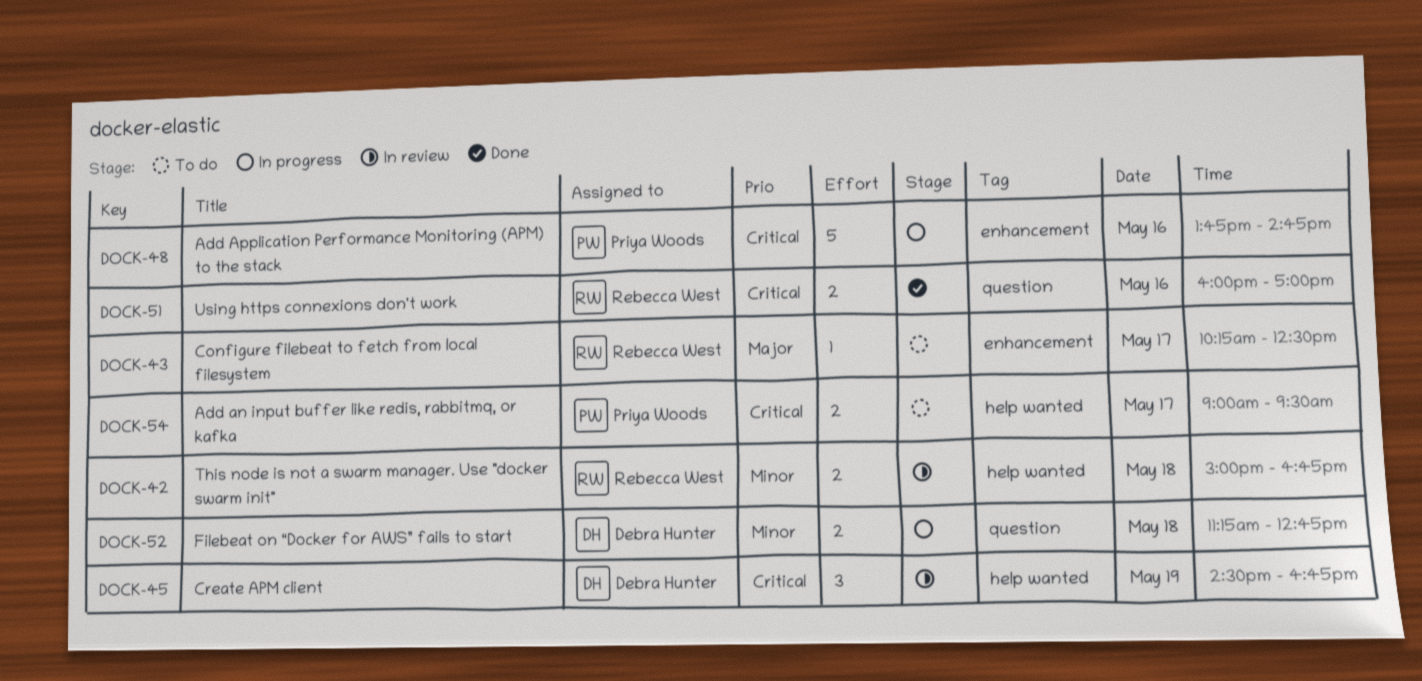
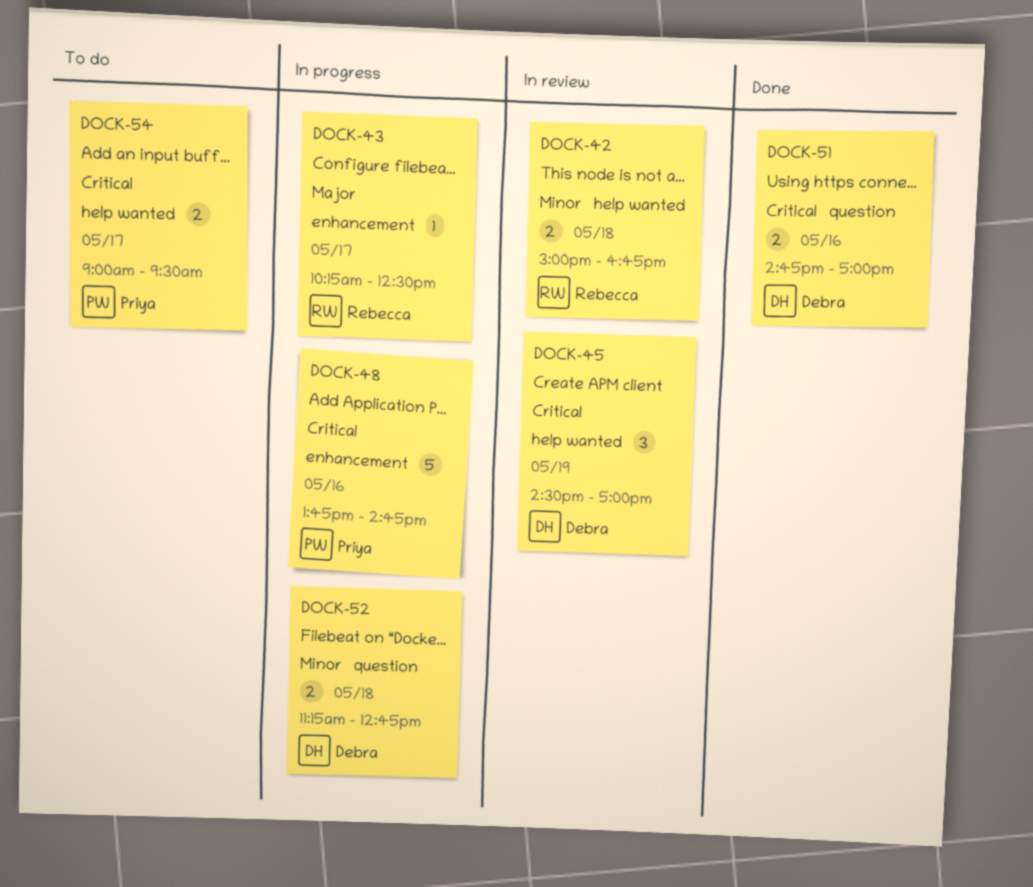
DOCK-43, status: To do -> In progress
DOCK-45, ends: 16:45 -> 17:00
DOCK-51, owner: Rebecca West -> Debra Hunter
DOCK-51, begins: 16:00 -> 14:45

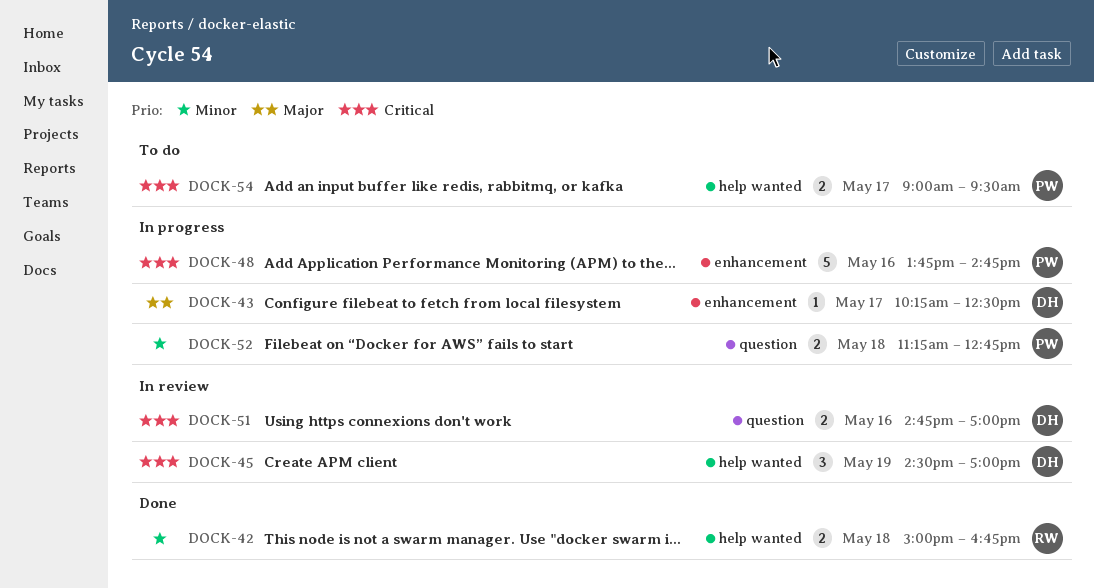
DOCK-42, status: In review -> Done
DOCK-43, owner: Rebecca -> Debra
DOCK-51, status: Done -> In review
DOCK-52, owner: Debra -> Priya

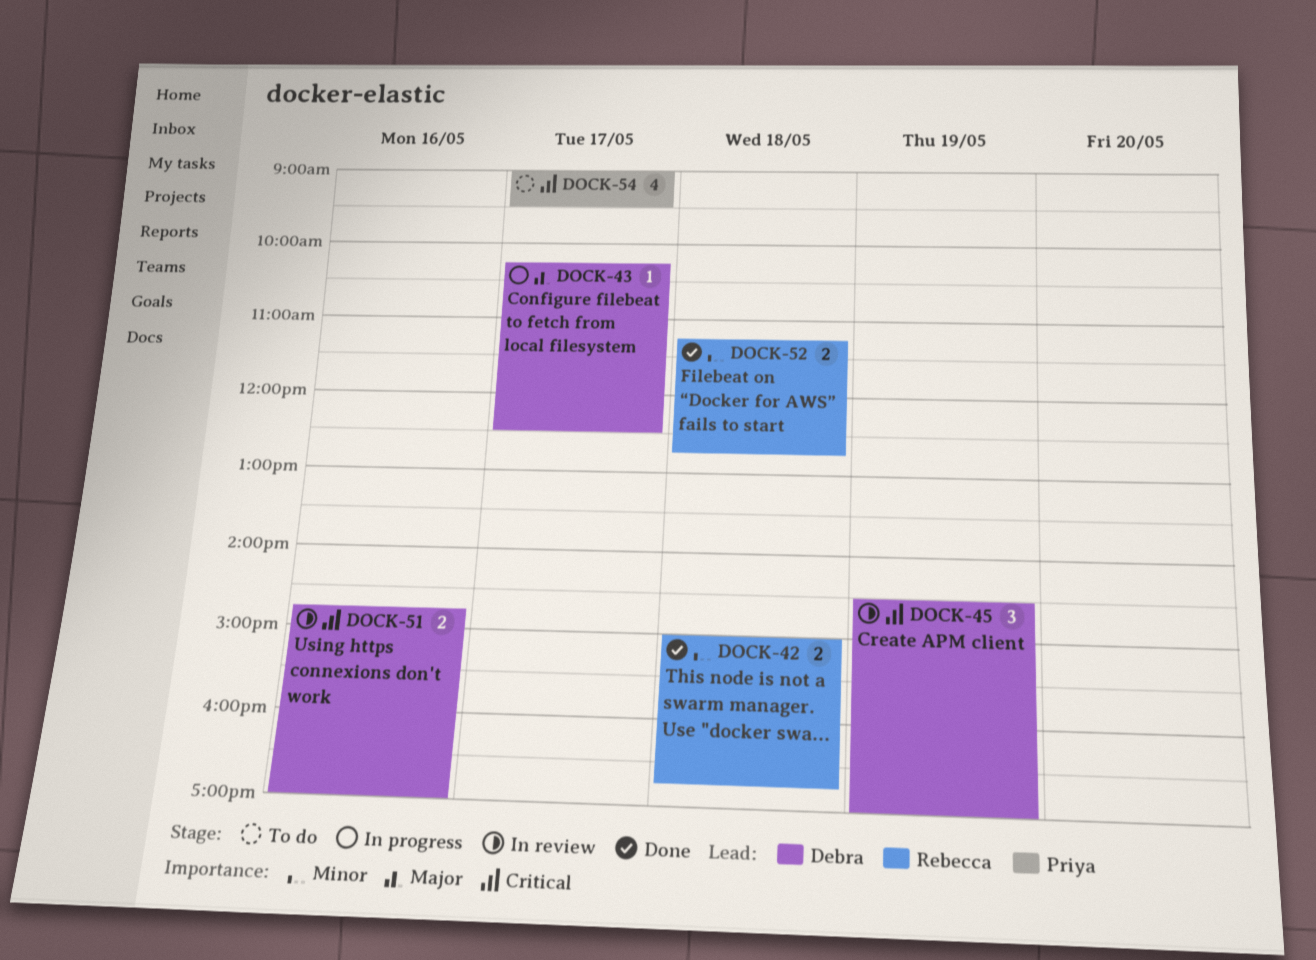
DOCK-48: present -> none
DOCK-52, status: In progress -> Done
DOCK-52, owner: Priya -> Rebecca
DOCK-54, estimate: 2 -> 4

